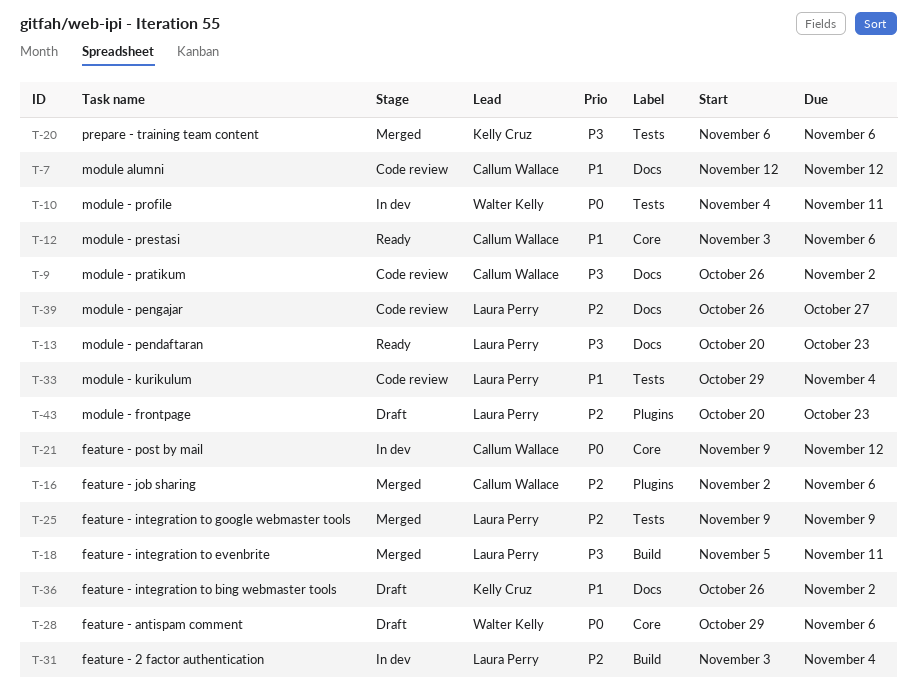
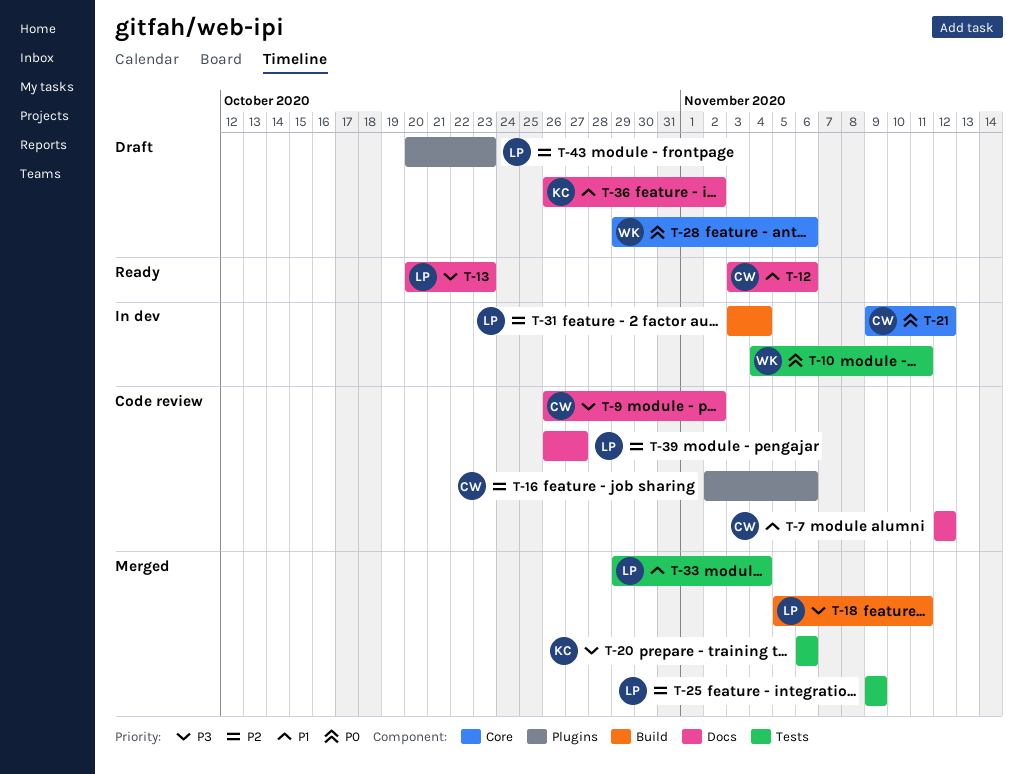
T-12, label: Core -> Docs
T-16, status: Merged -> Code review
T-33, status: Code review -> Merged

